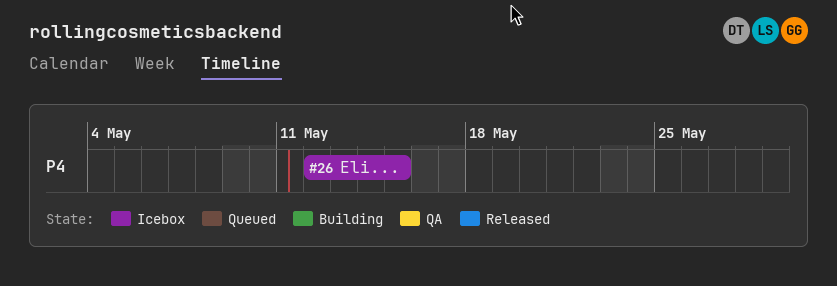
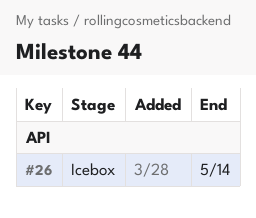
#26, due: May 15 -> May 14

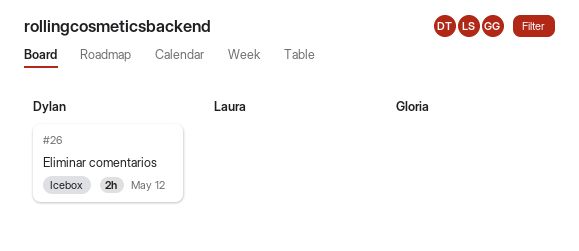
#26, due: May 14 -> May 12

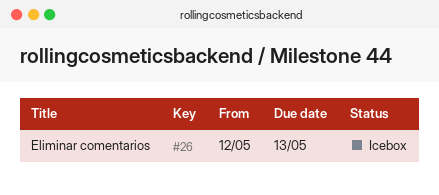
#26, due: May 12 -> May 13

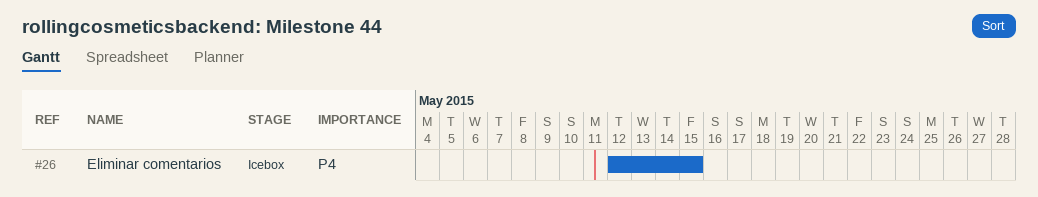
#26, due: May 13 -> May 15

